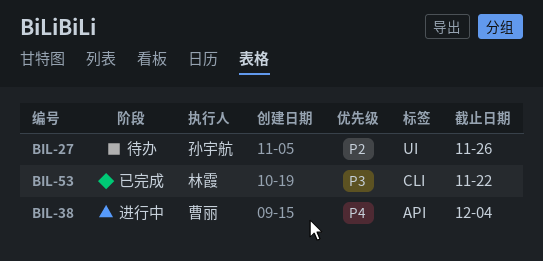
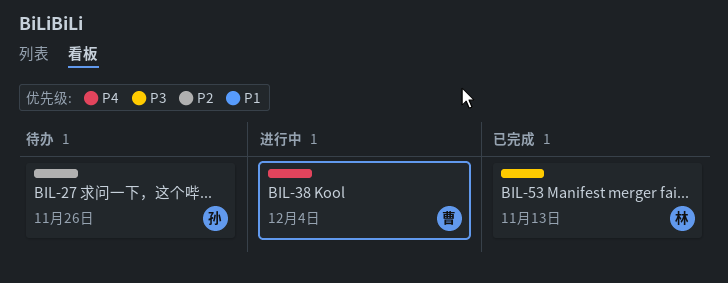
BIL-53, due: Nov 22 -> Nov 13

